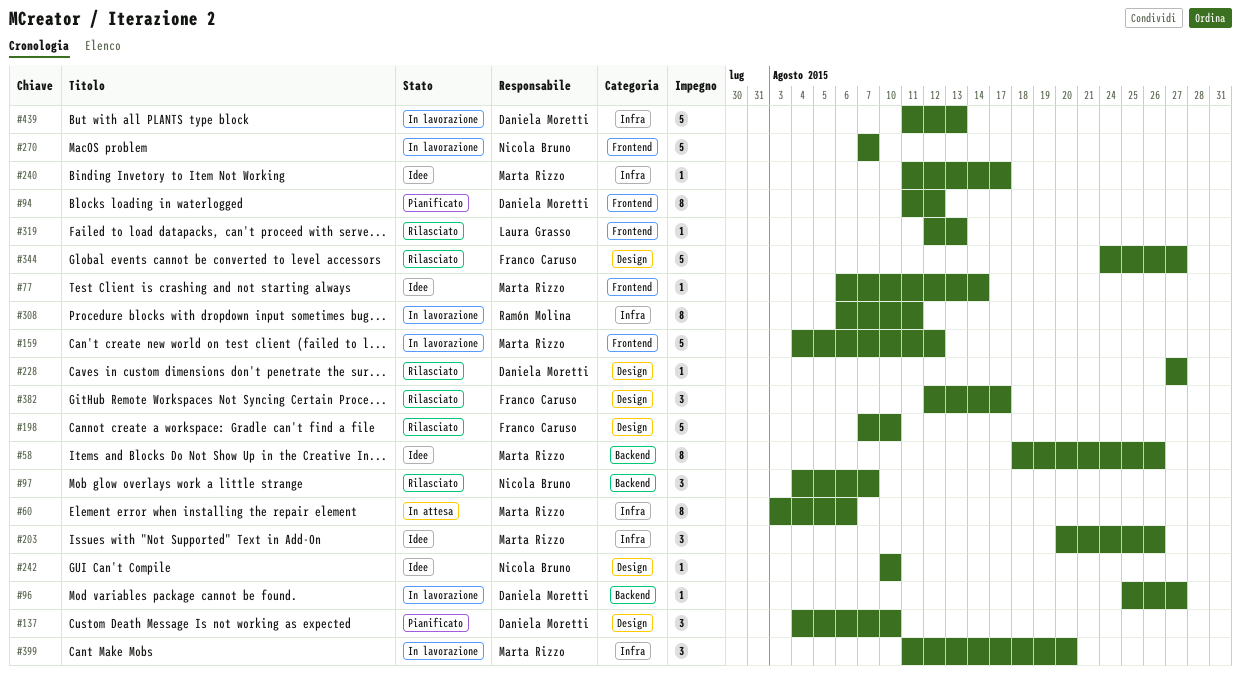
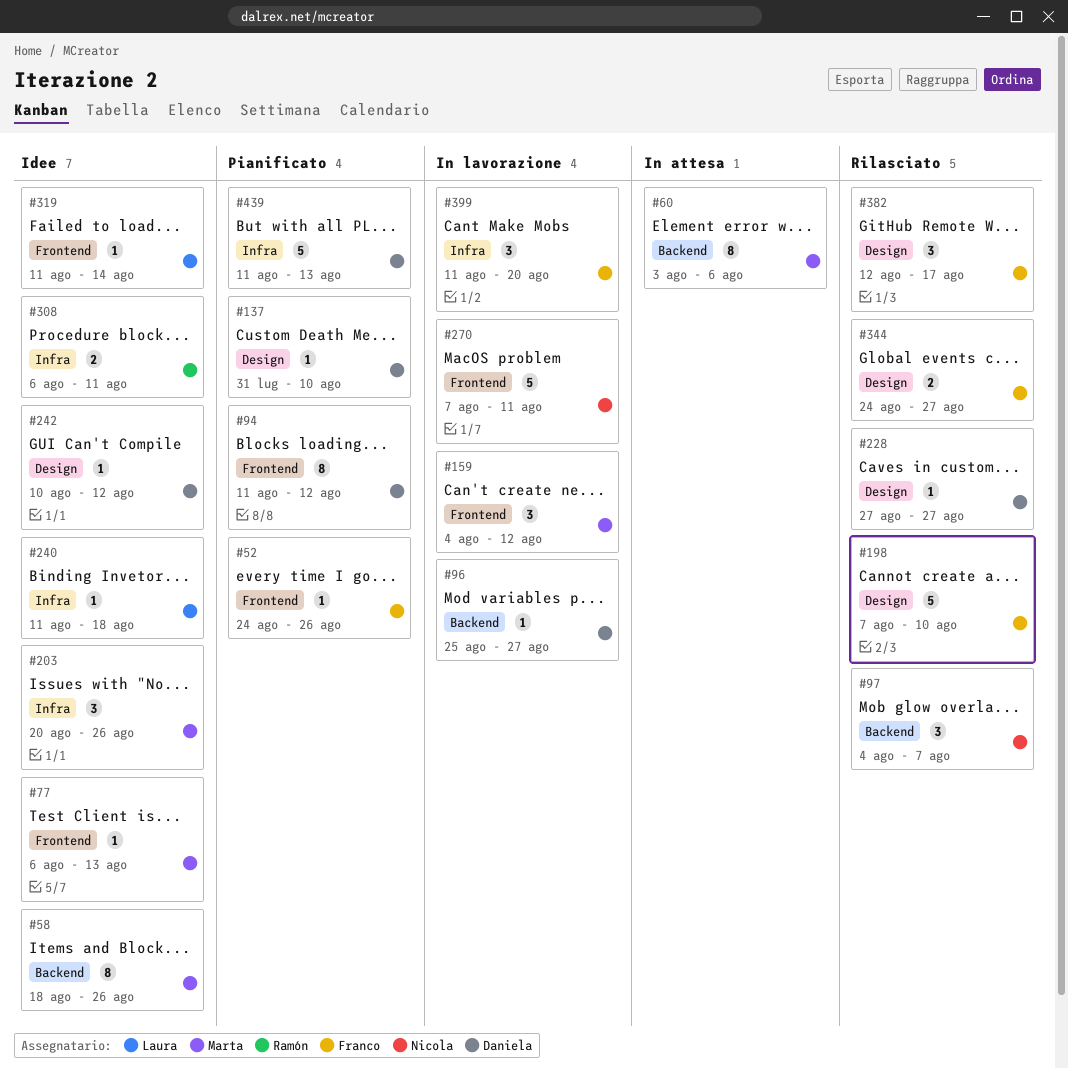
#52: none -> present
#60, label: Infra -> Backend
#77, due: Aug 14 -> Aug 13
#137, estimate: 3 -> 1
#137, start: Aug 4 -> Jul 31
#159, estimate: 5 -> 3
#240, owner: Marta Rizzo -> Laura Grasso
#240, due: Aug 17 -> Aug 18
#242, owner: Nicola Bruno -> Daniela Moretti
#242, due: Aug 10 -> Aug 12
#270, due: Aug 7 -> Aug 11
#308, status: In lavorazione -> Idee
#308, estimate: 8 -> 2
#319, status: Rilasciato -> Idee
#319, start: Aug 12 -> Aug 11
#319, due: Aug 13 -> Aug 14
#344, estimate: 5 -> 2
#399, owner: Marta Rizzo -> Franco Caruso
#439, status: In lavorazione -> Pianificato

